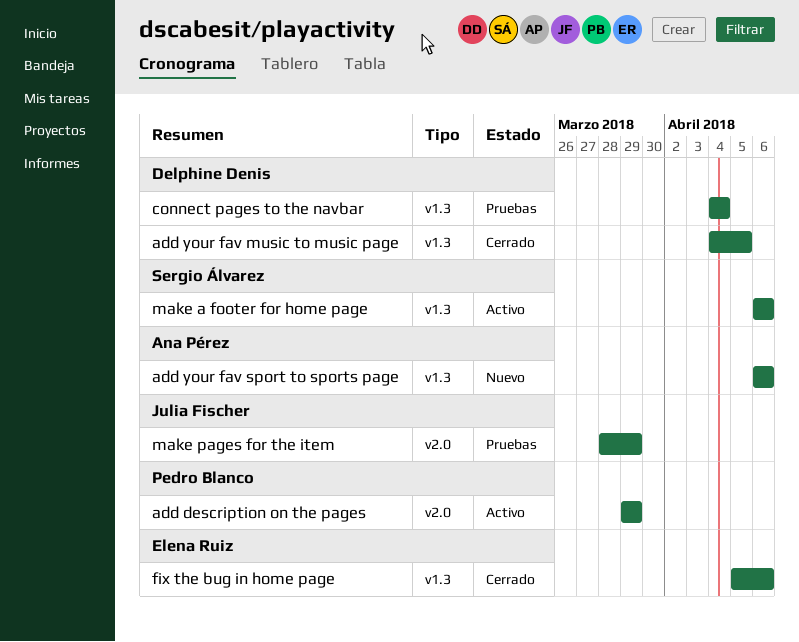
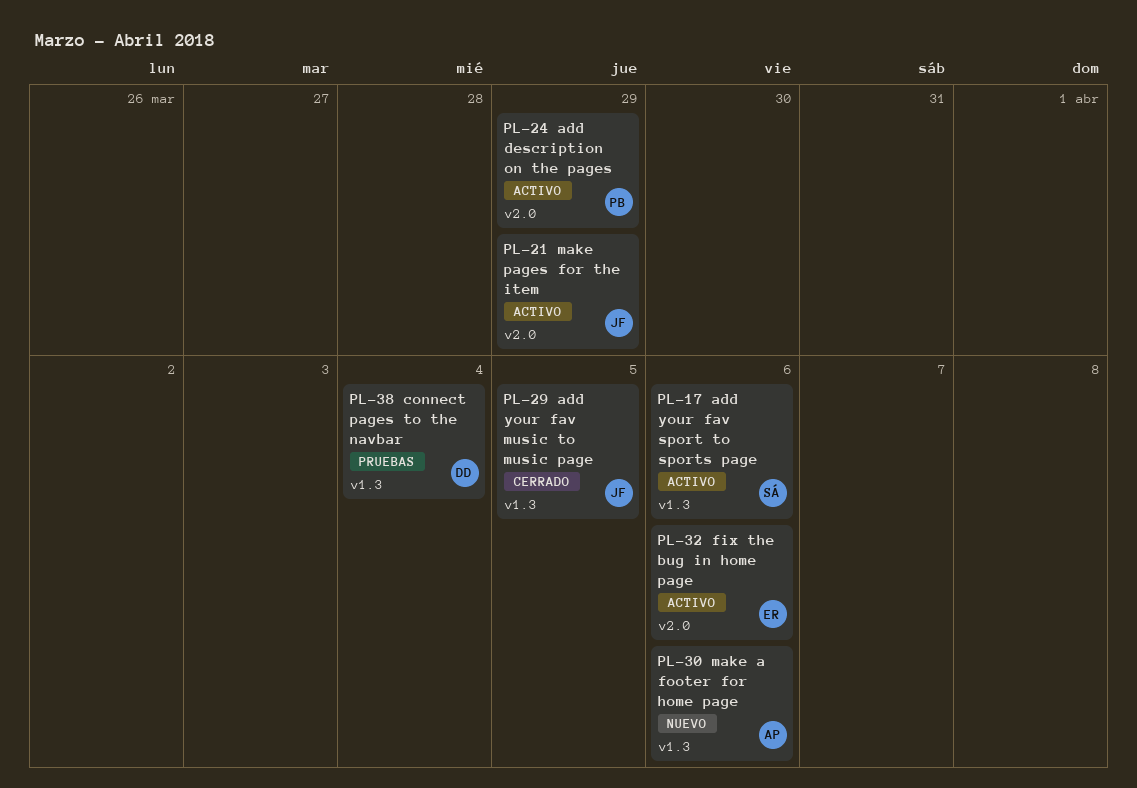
add your fav music to music page, owner: Delphine Denis -> Julia Fischer
add your fav sport to sports page, status: Nuevo -> Activo
add your fav sport to sports page, owner: Ana Pérez -> Sergio Álvarez
fix the bug in home page, status: Cerrado -> Activo
fix the bug in home page, label: v1.3 -> v2.0
make a footer for home page, status: Activo -> Nuevo
make a footer for home page, owner: Sergio Álvarez -> Ana Pérez
make pages for the item, status: Pruebas -> Activo

